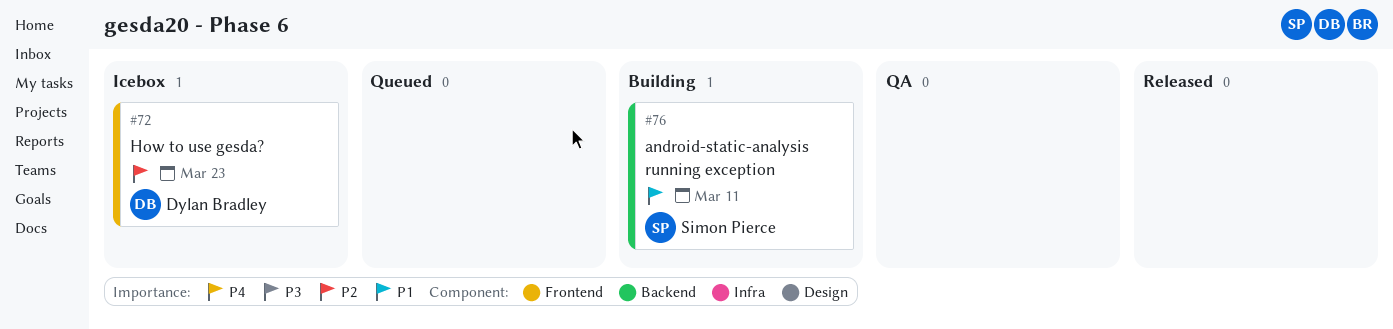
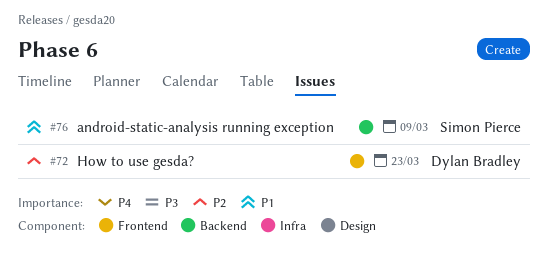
#76, due: Mar 11 -> Mar 9

